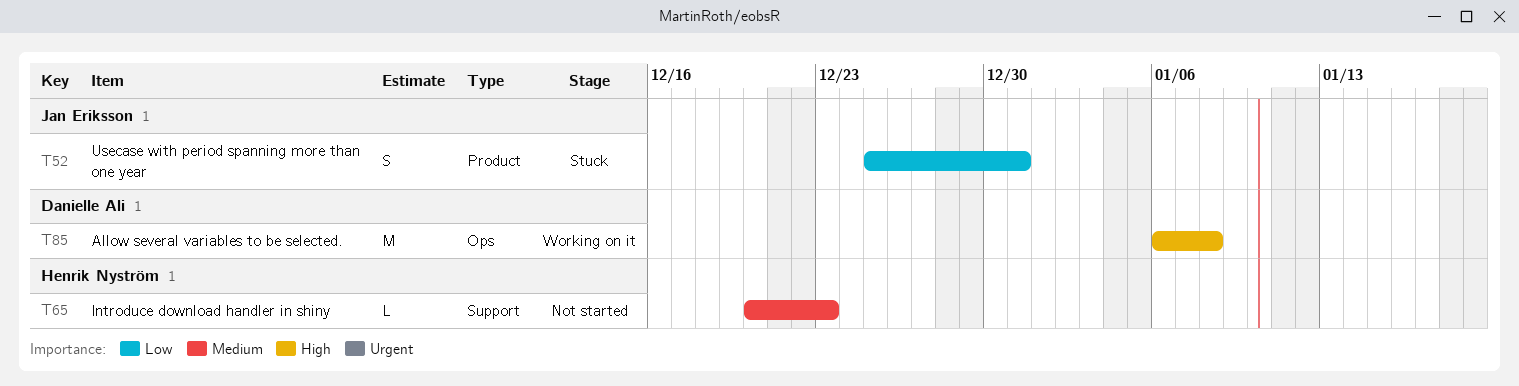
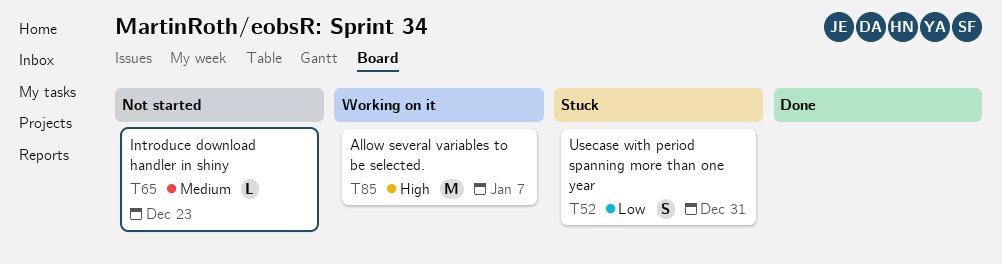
T85, due: Jan 8 -> Jan 7

